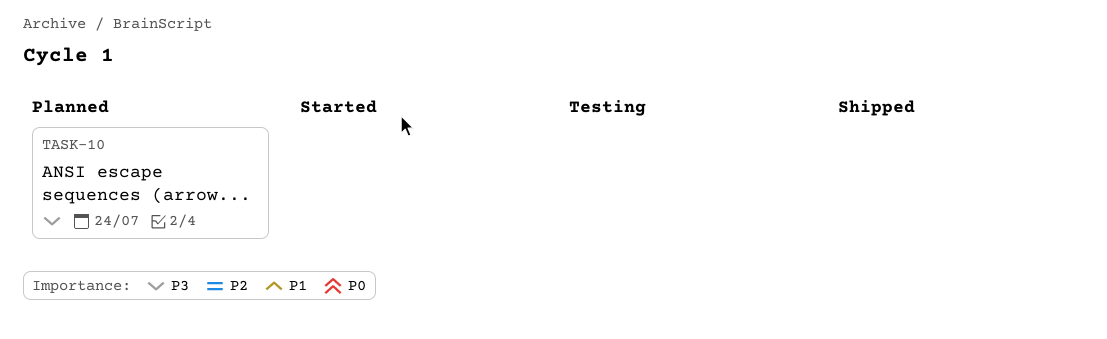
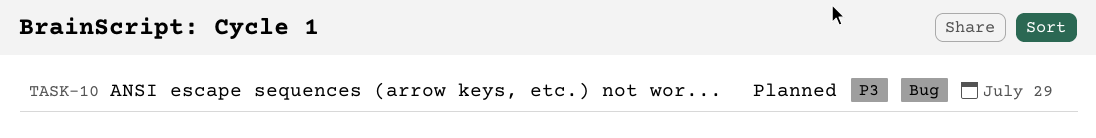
TASK-10, due: Jul 24 -> Jul 29

